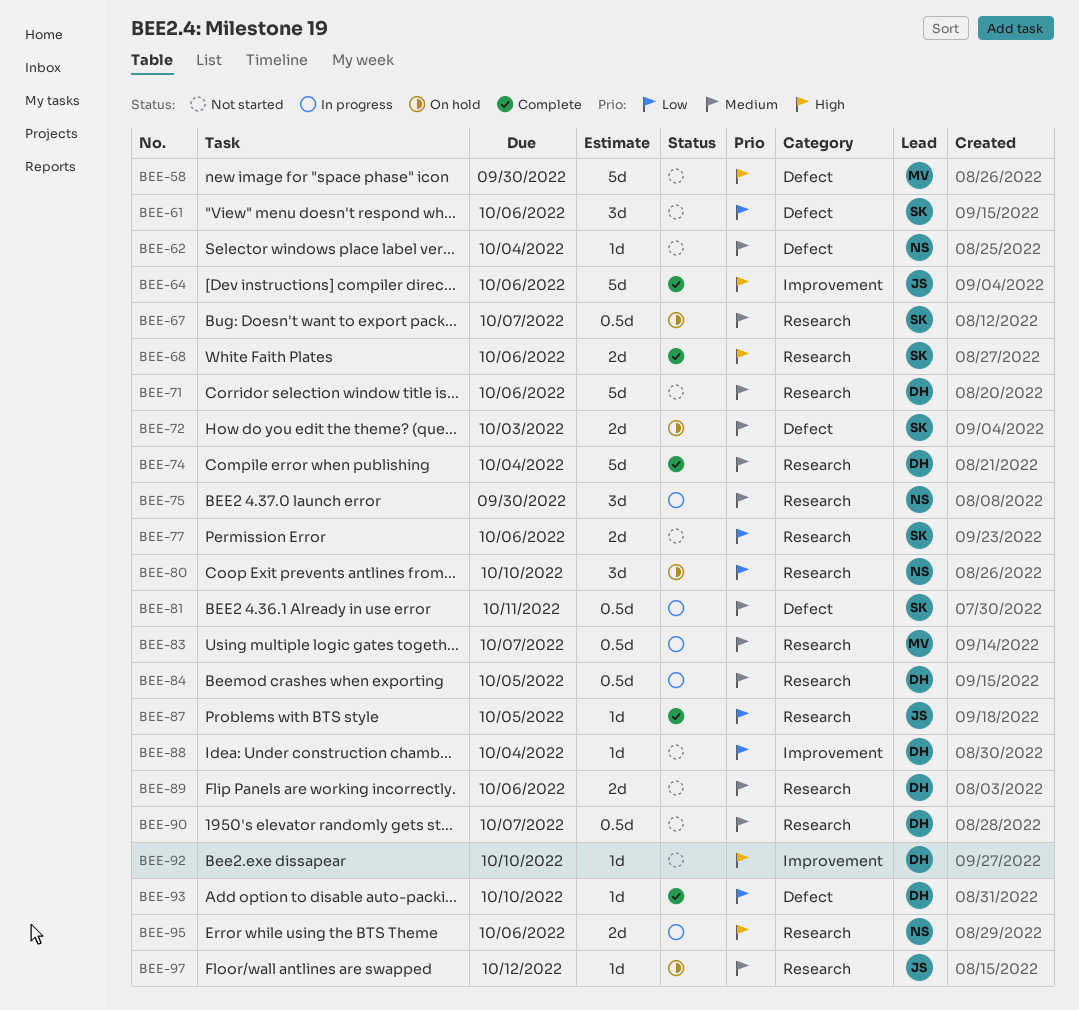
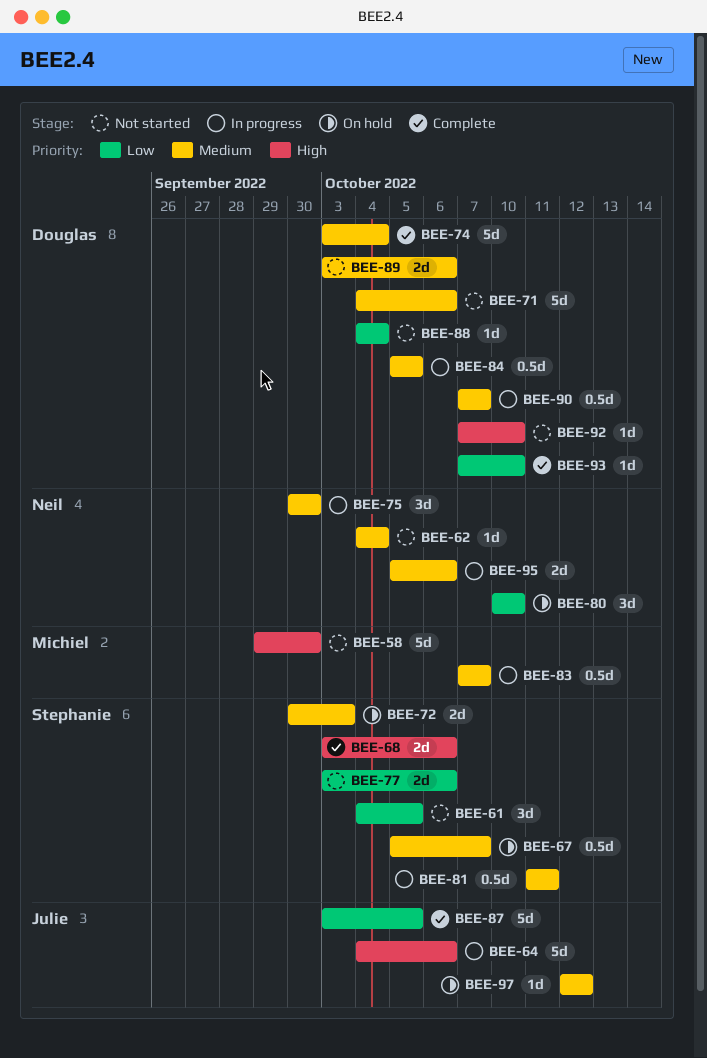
BEE-61, due: Oct 6 -> Oct 5
BEE-64, status: Complete -> In progress
BEE-87, estimate: 1d -> 5d
BEE-90, status: Not started -> In progress
BEE-95, priority: High -> Medium

